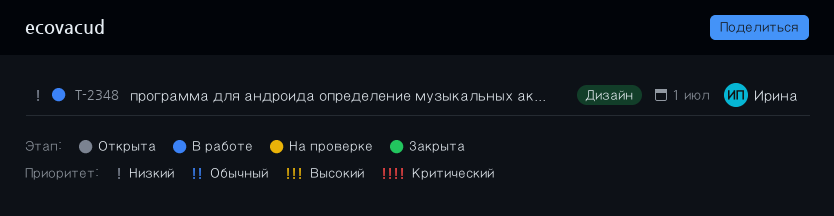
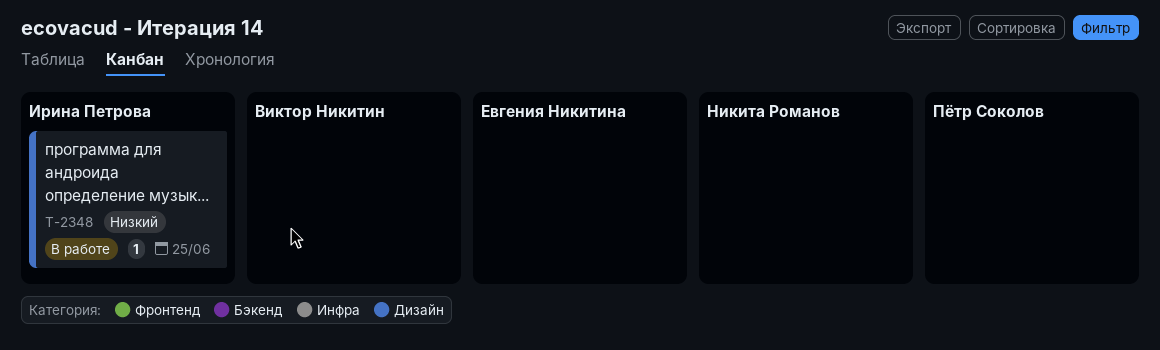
T-2348, due: Jul 1 -> Jun 25

